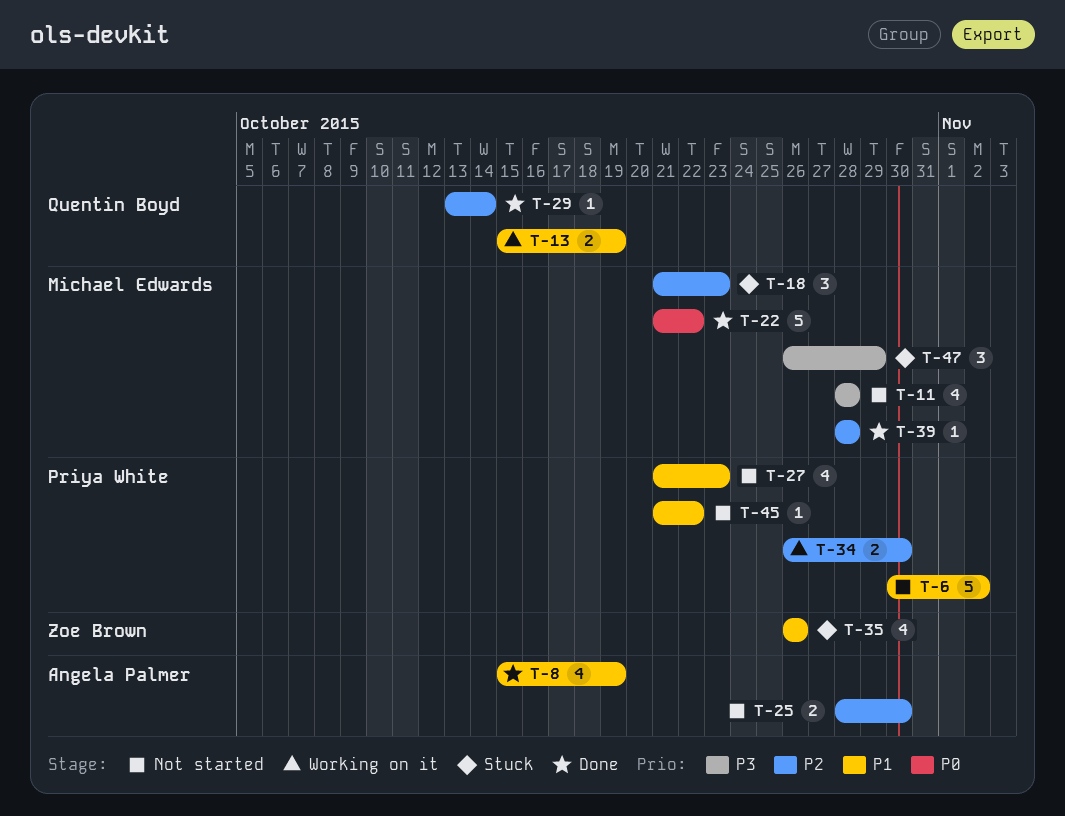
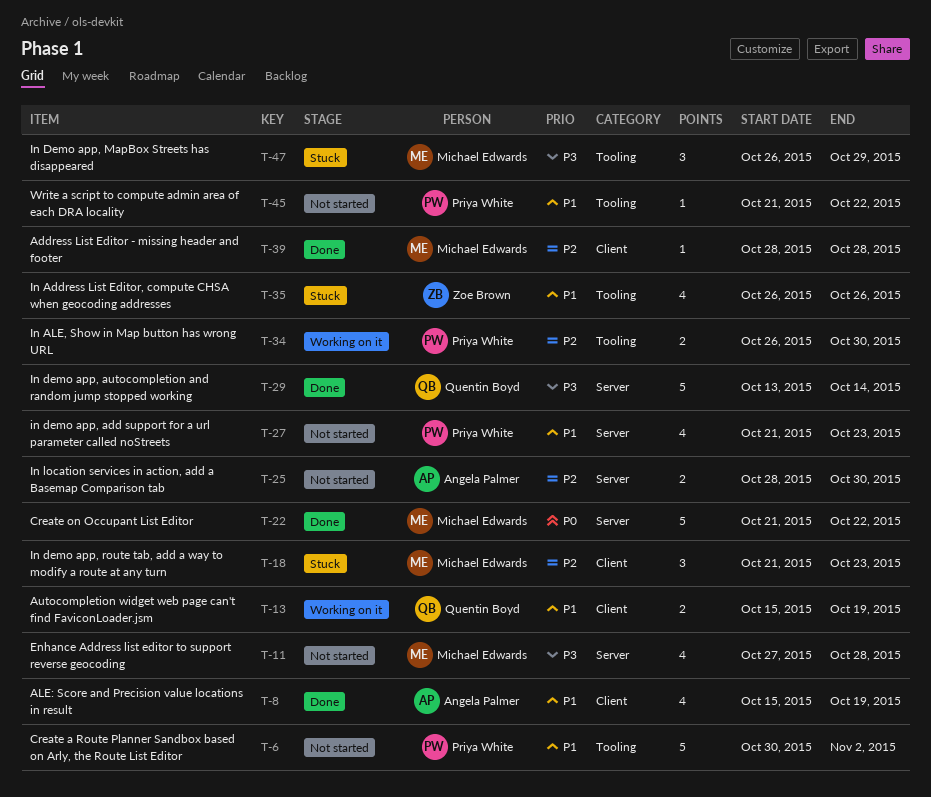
T-11, start: Oct 28 -> Oct 27
T-29, priority: P2 -> P3
T-29, estimate: 1 -> 5

